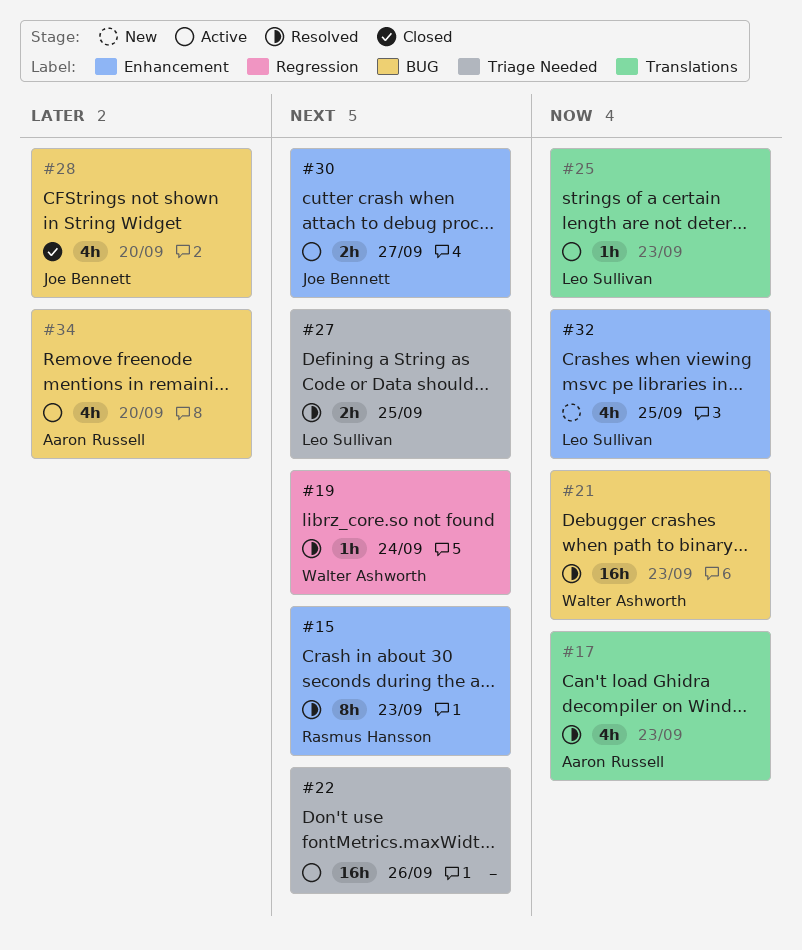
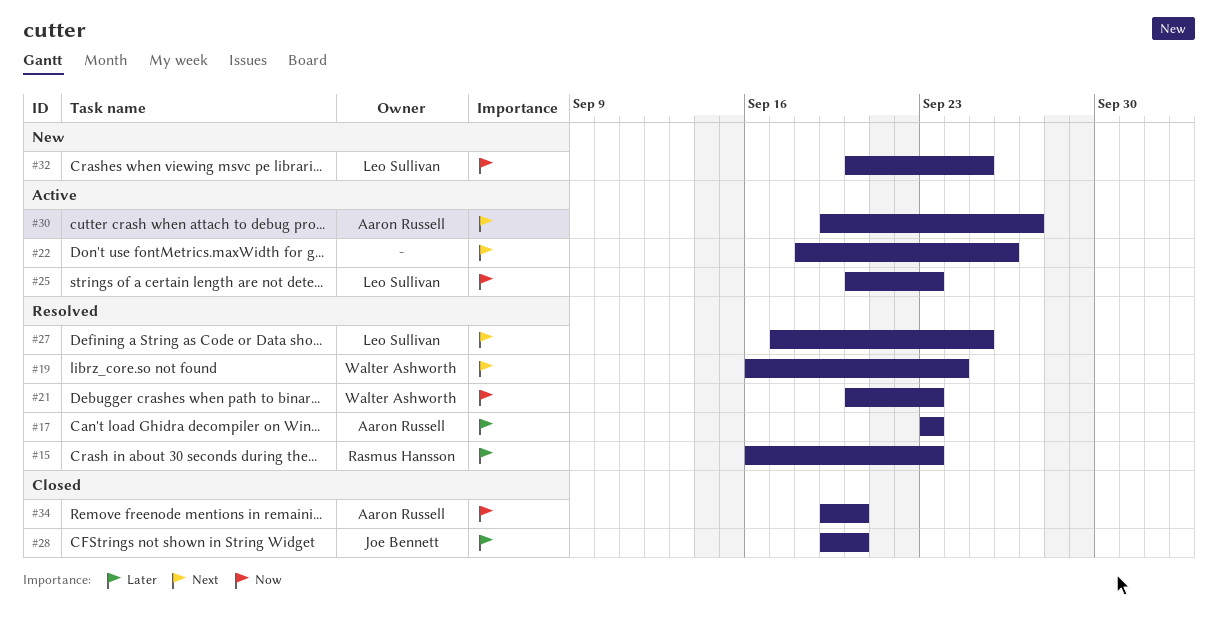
#15, priority: Next -> Later
#17, priority: Now -> Later
#30, owner: Joe Bennett -> Aaron Russell
#34, status: Active -> Closed
#34, priority: Later -> Now

